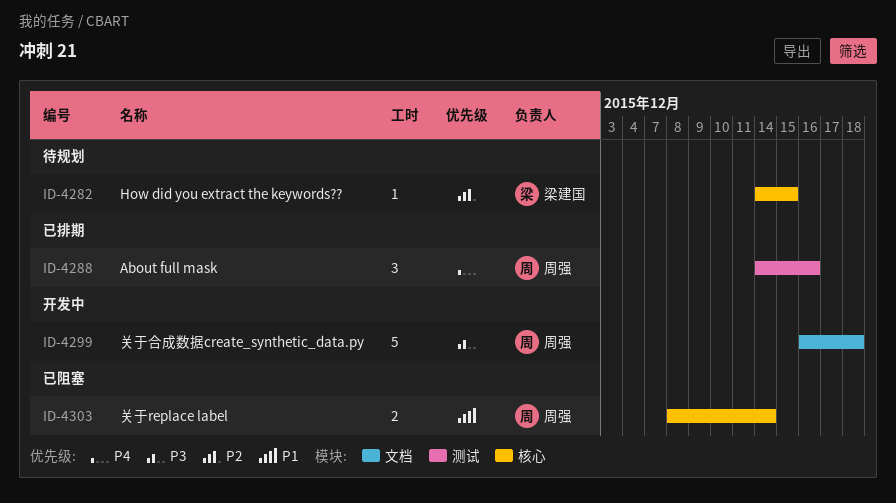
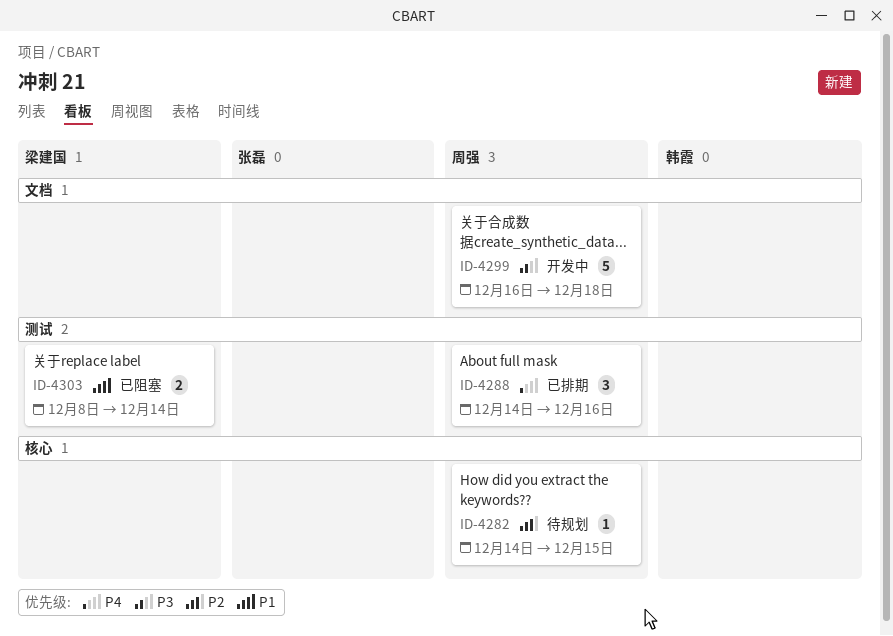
ID-4282, owner: 梁建国 -> 周强
ID-4303, owner: 周强 -> 梁建国
ID-4303, label: 核心 -> 测试

